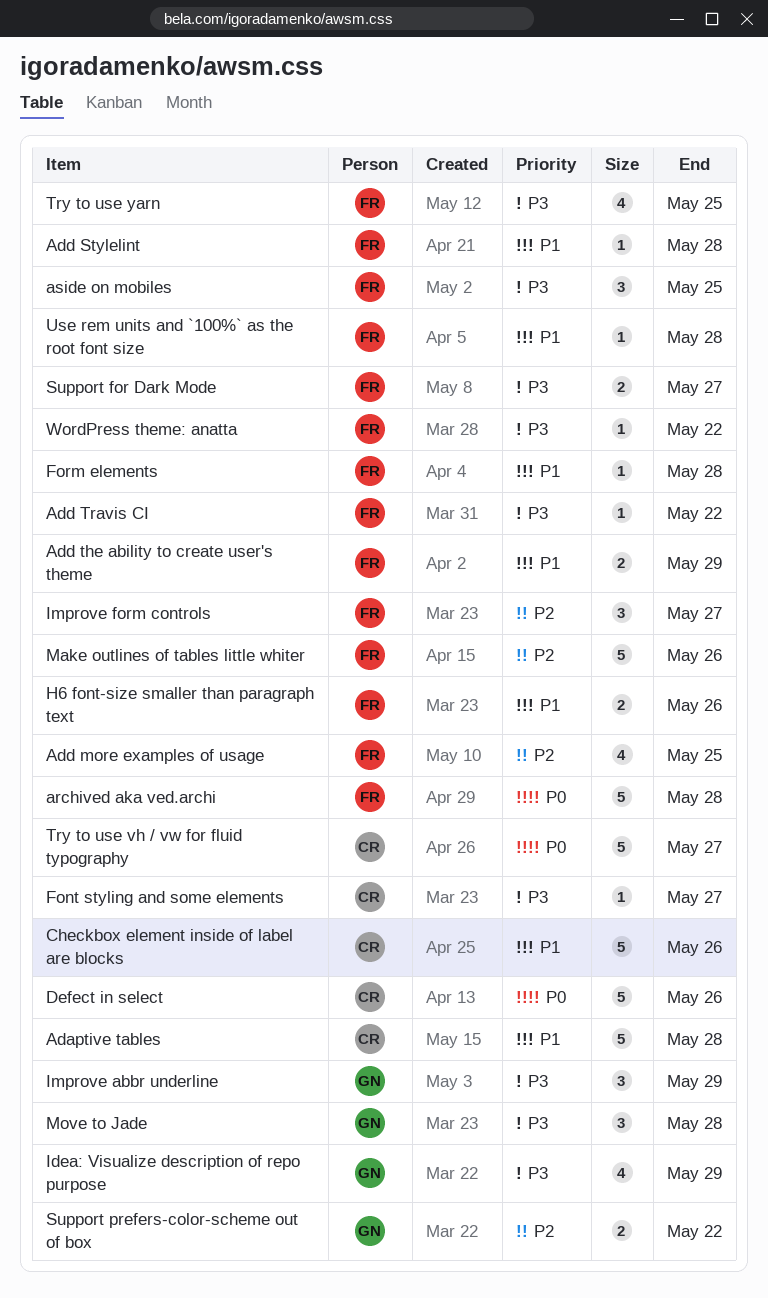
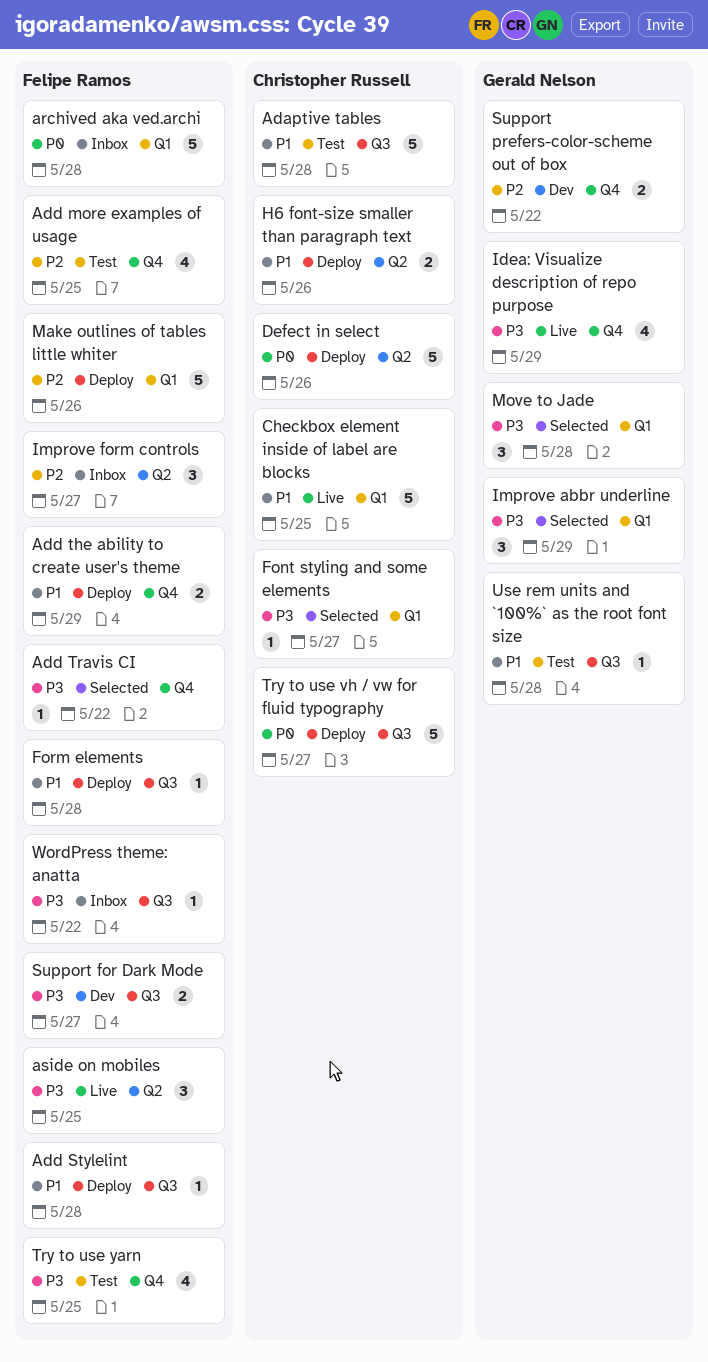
Checkbox element inside of label are blocks, due: May 26 -> May 25
H6 font-size smaller than paragraph text, owner: Felipe Ramos -> Christopher Russell
Use rem units and `100%` as the root font size, owner: Felipe Ramos -> Gerald Nelson

